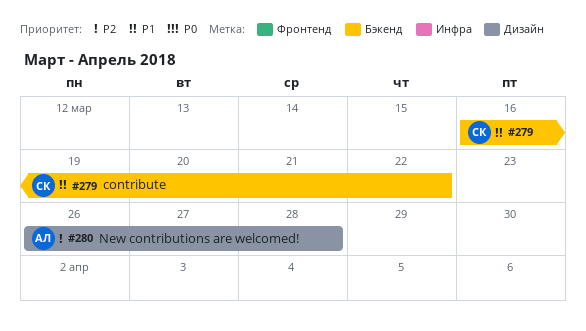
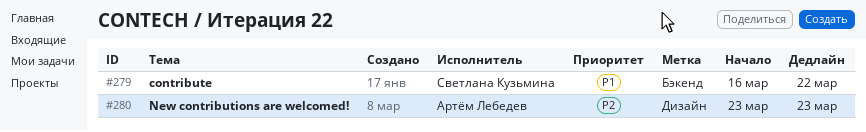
#280, start: Mar 26 -> Mar 23
#280, due: Mar 28 -> Mar 23

